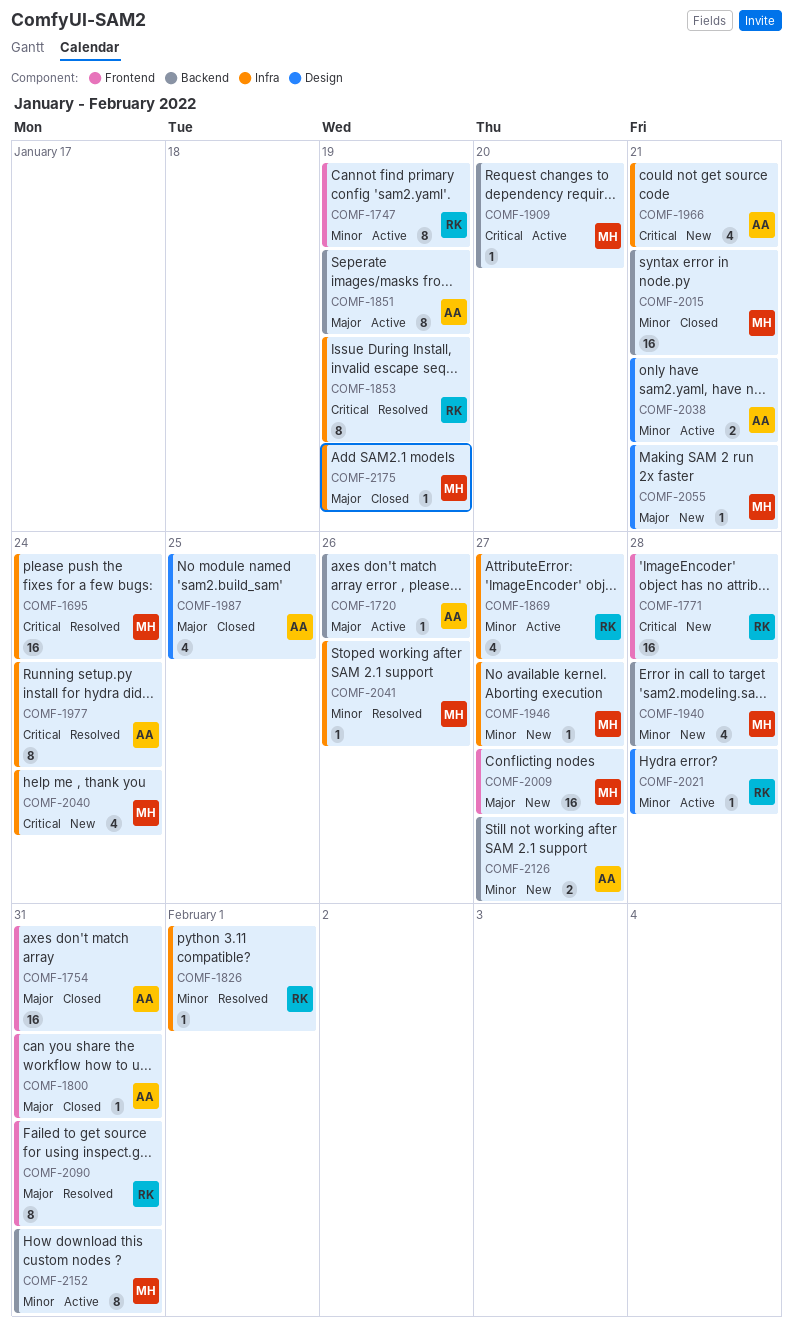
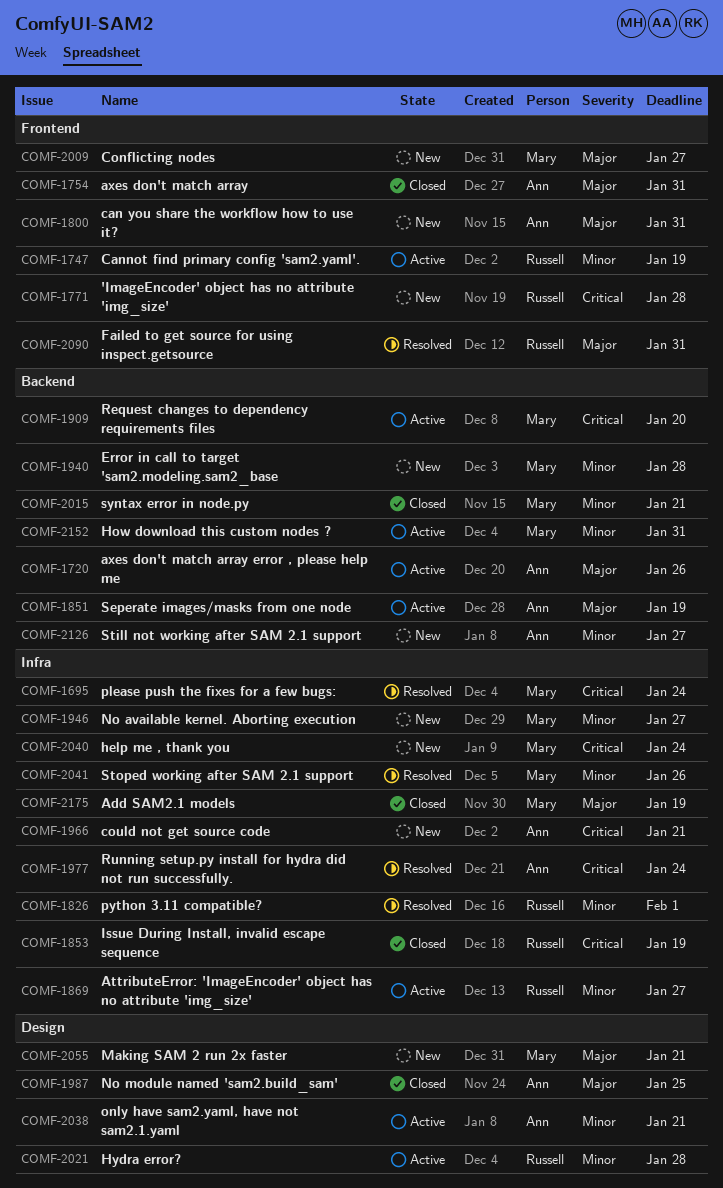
COMF-1800, status: Closed -> New
COMF-1853, status: Resolved -> Closed

